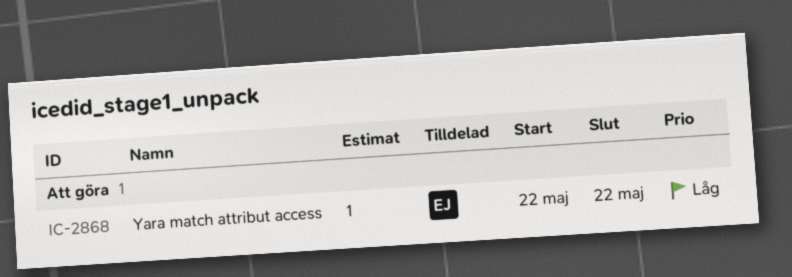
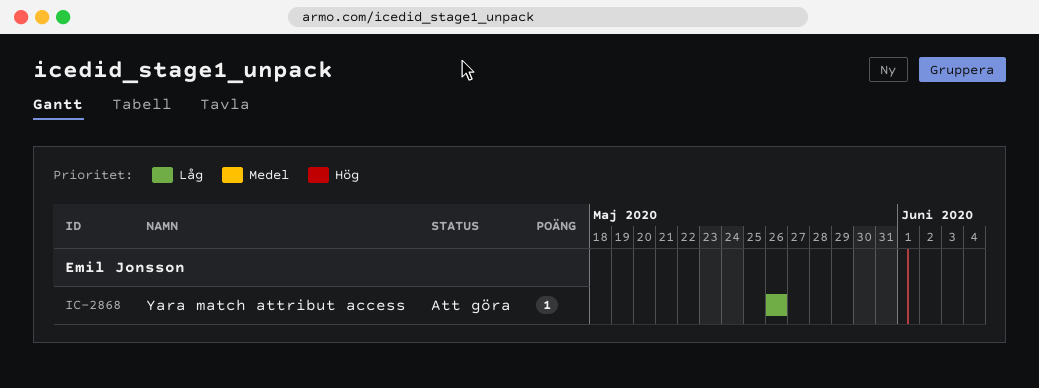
IC-2868, start: May 22 -> May 26
IC-2868, due: May 22 -> May 26

